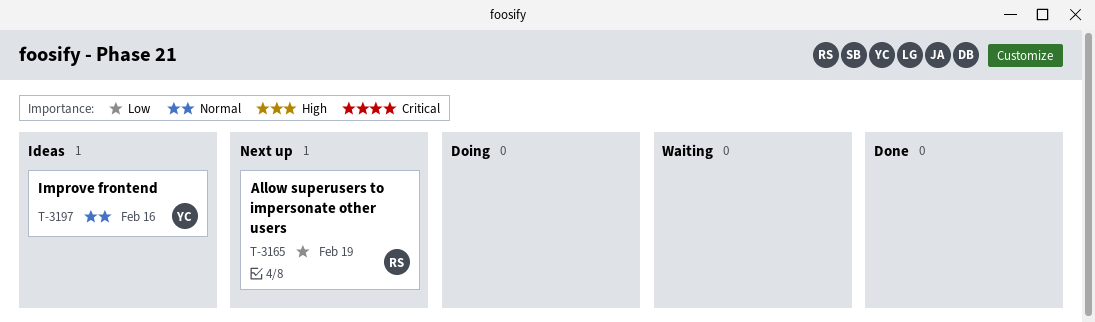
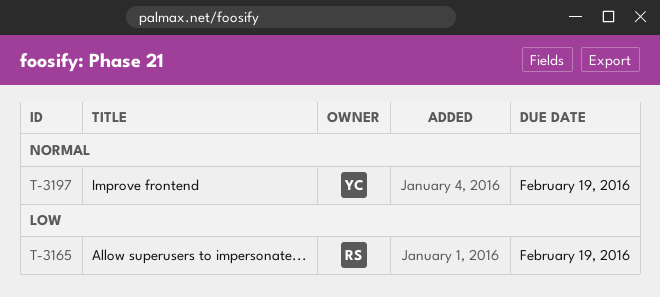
T-3197, due: Feb 16 -> Feb 19

